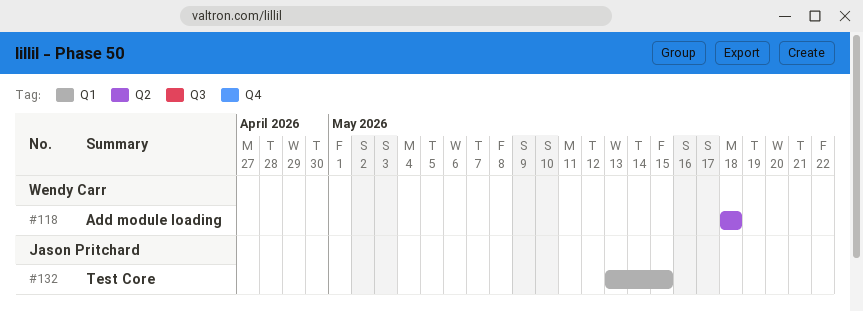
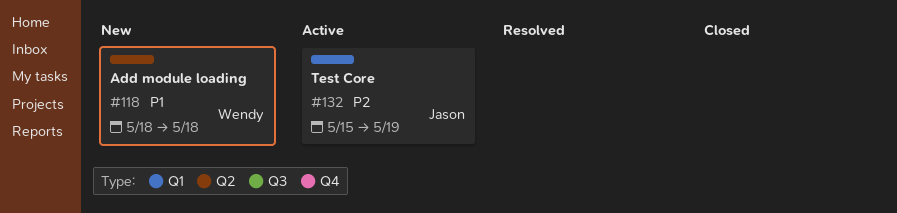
#132, start: May 13 -> May 15
#132, due: May 15 -> May 19

